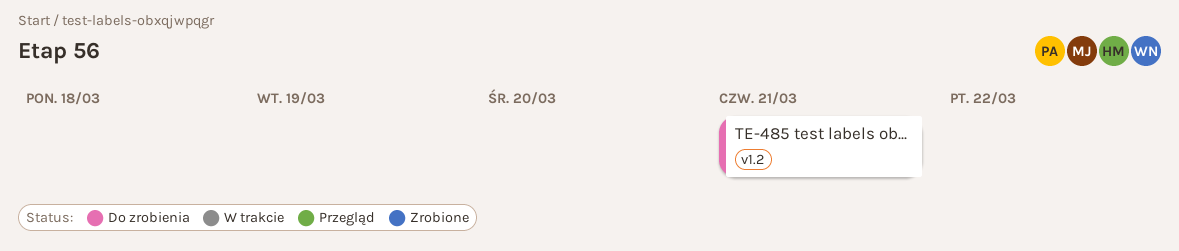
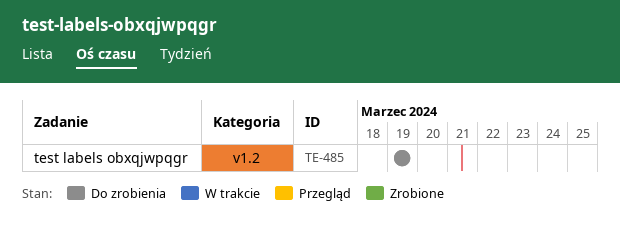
TE-485, due: Mar 21 -> Mar 19

